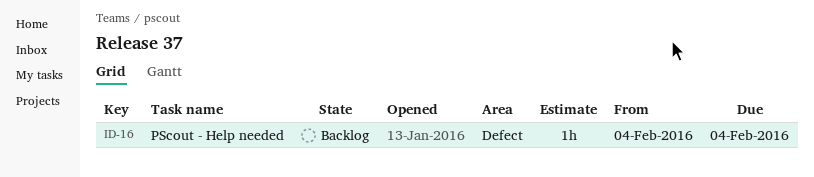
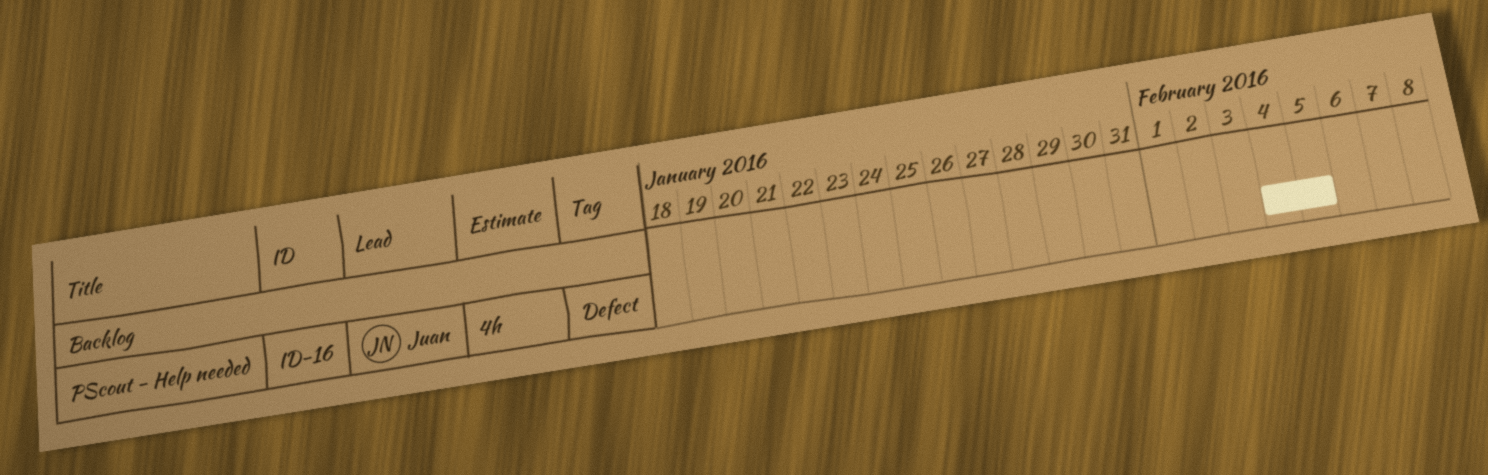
ID-16, estimate: 1h -> 4h
ID-16, due: Feb 4 -> Feb 5

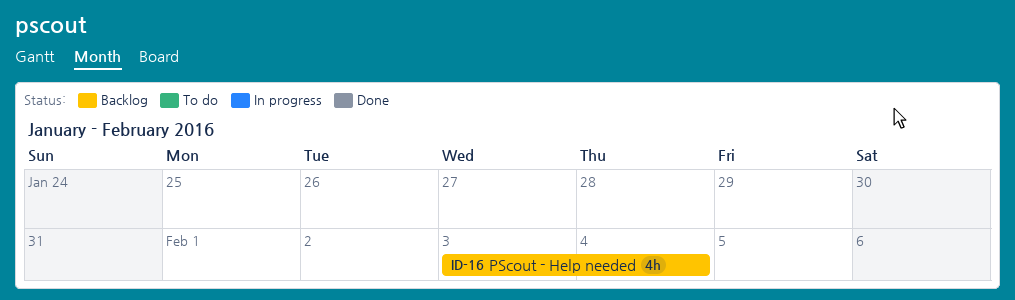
ID-16, start: Feb 4 -> Feb 3
ID-16, due: Feb 5 -> Feb 4

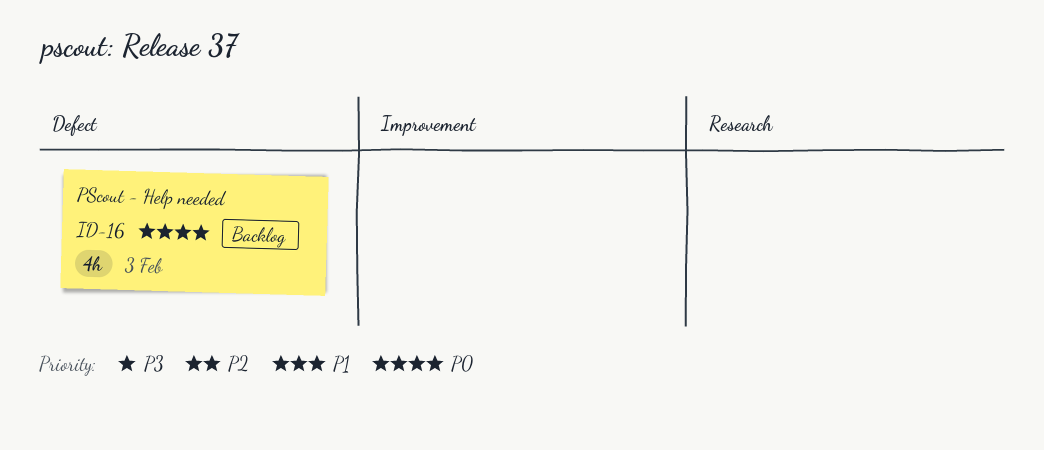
ID-16, due: Feb 4 -> Feb 3

